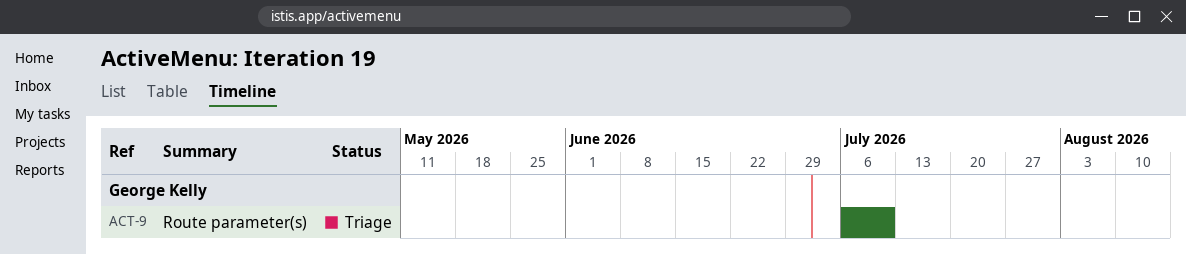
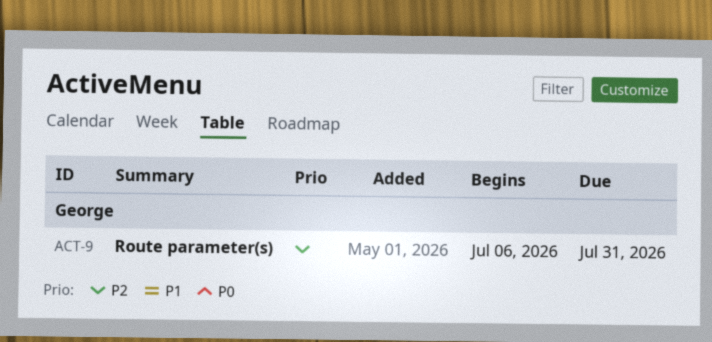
ACT-9, due: Jul 10 -> Jul 31

